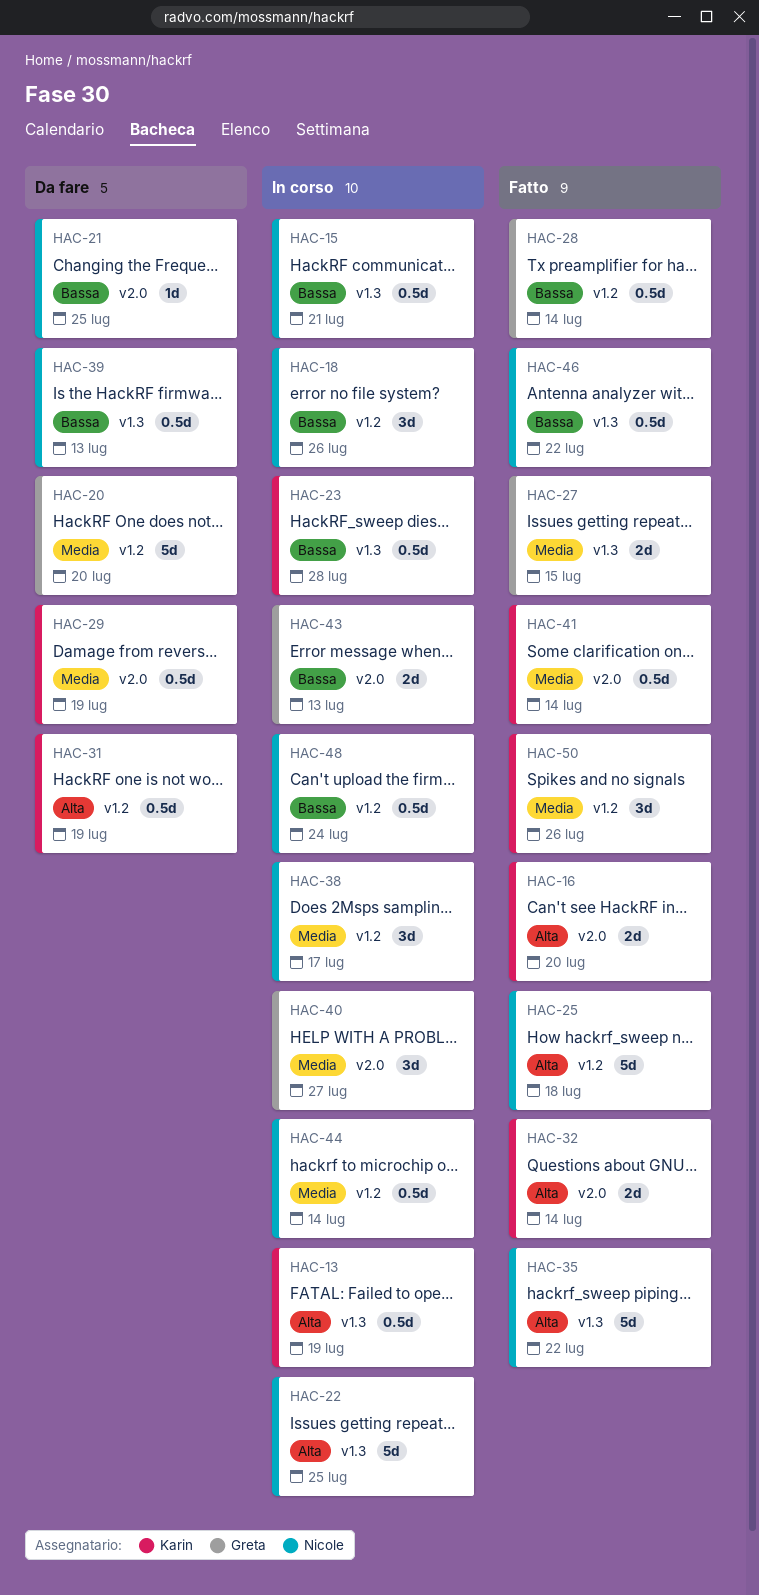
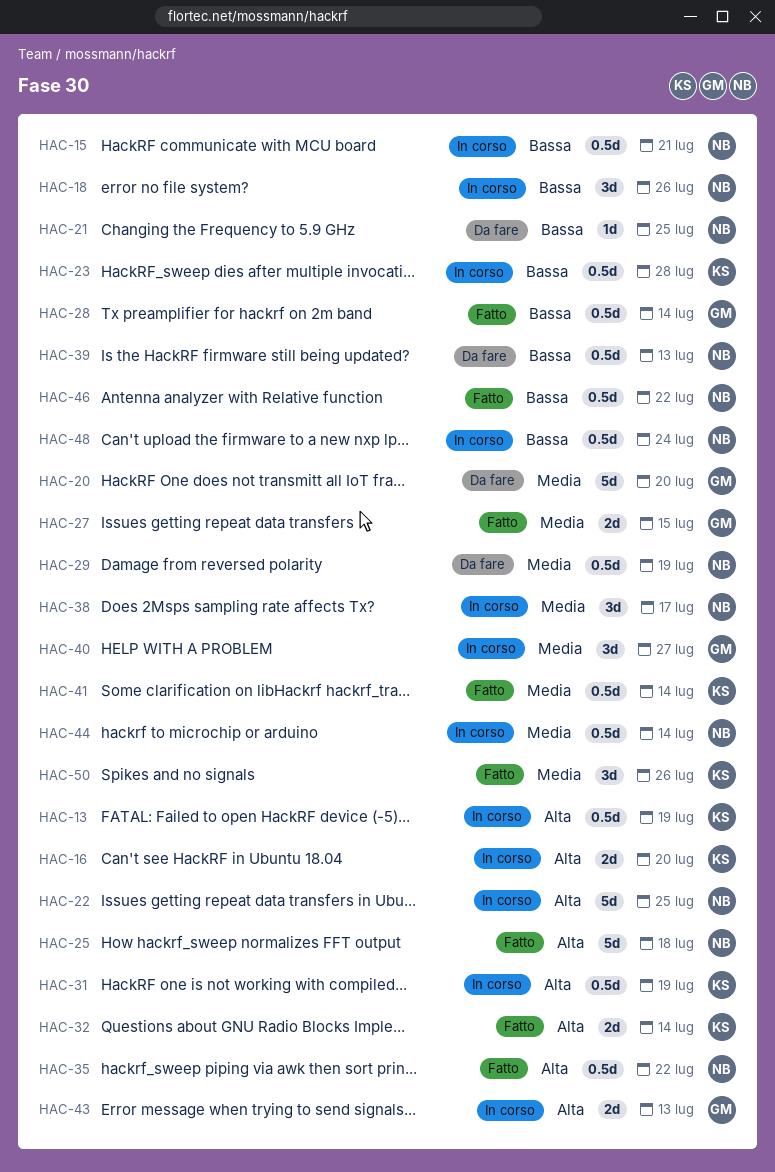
HAC-16, status: Fatto -> In corso
HAC-29, owner: Karin -> Nicole
HAC-31, status: Da fare -> In corso
HAC-35, estimate: 5d -> 0.5d
HAC-43, priority: Bassa -> Alta

